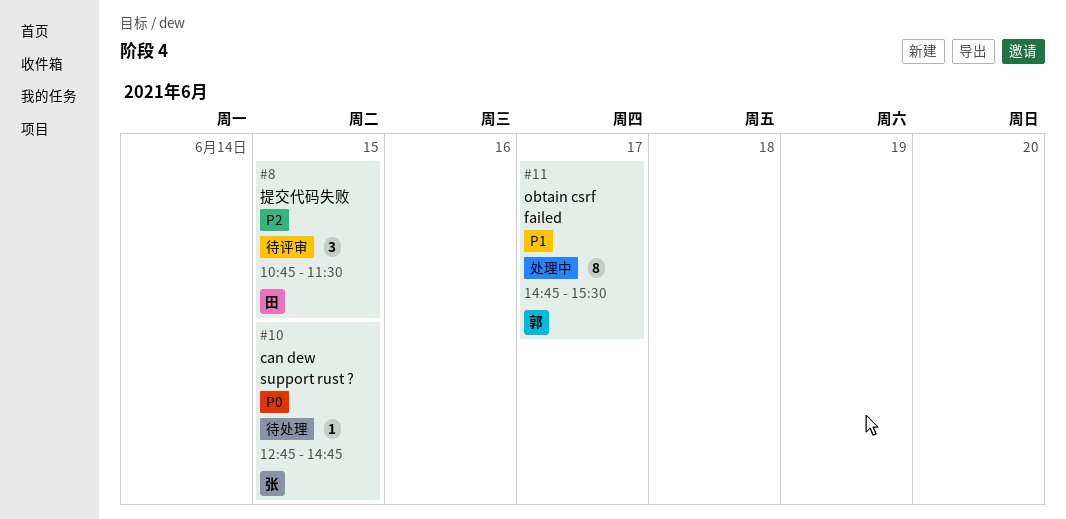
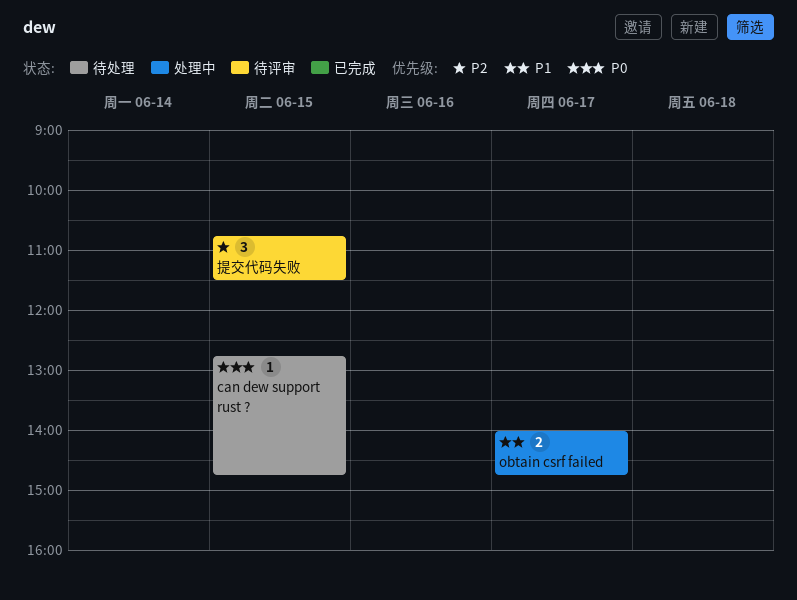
obtain csrf failed, estimate: 8 -> 2
obtain csrf failed, begins: 14:45 -> 14:00
obtain csrf failed, ends: 15:30 -> 14:45

